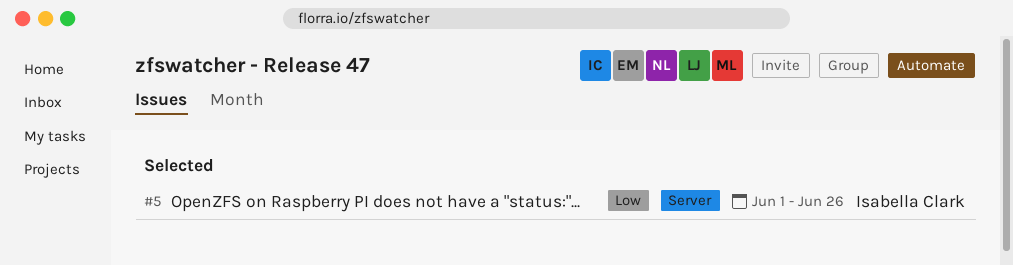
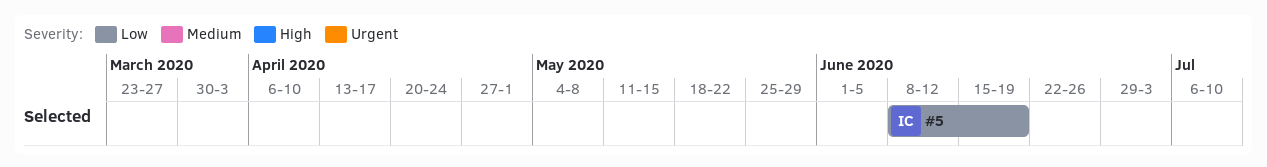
#5, start: Jun 1 -> Jun 8
#5, due: Jun 26 -> Jun 19

